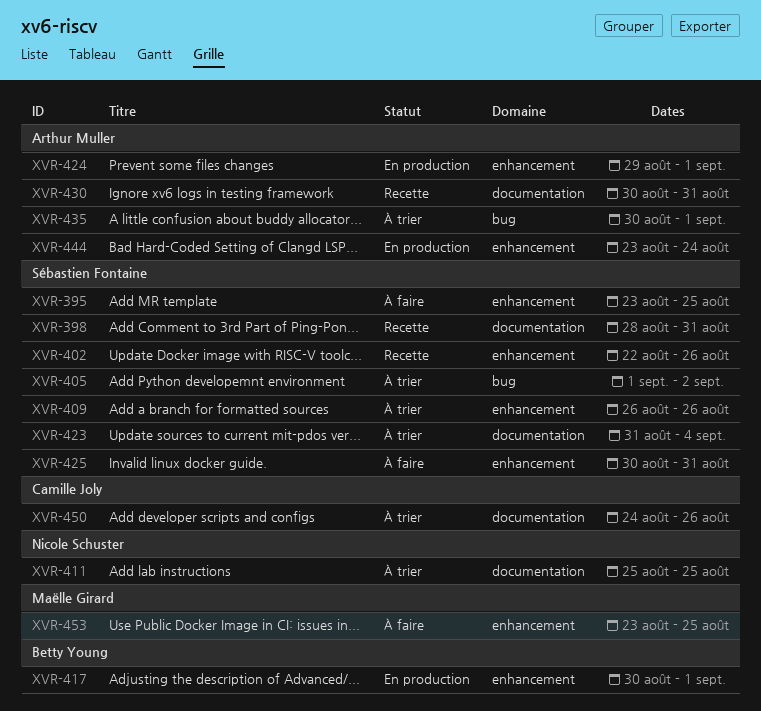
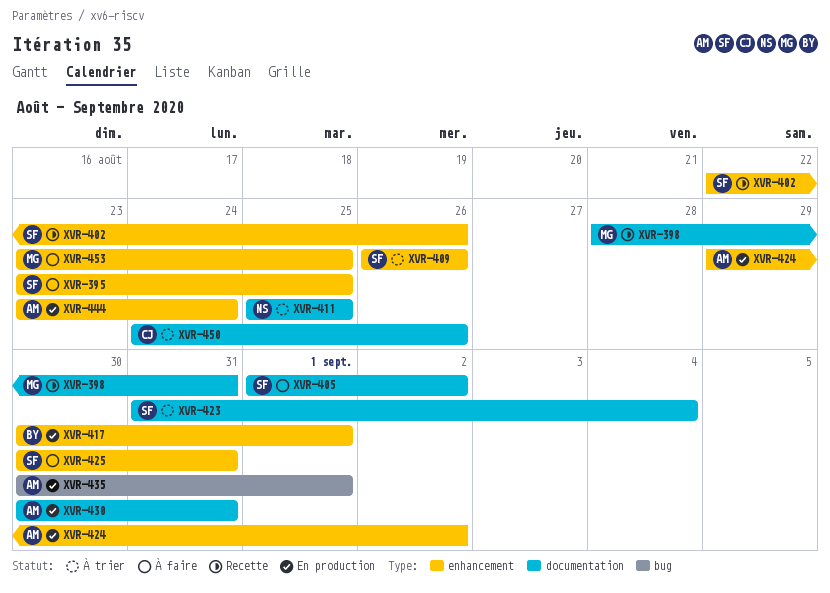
XVR-398, owner: Sébastien Fontaine -> Maëlle Girard
XVR-405, status: À trier -> À faire
XVR-405, label: bug -> documentation
XVR-424, due: Sep 1 -> Sep 2
XVR-430, status: Recette -> En production
XVR-435, status: À trier -> En production

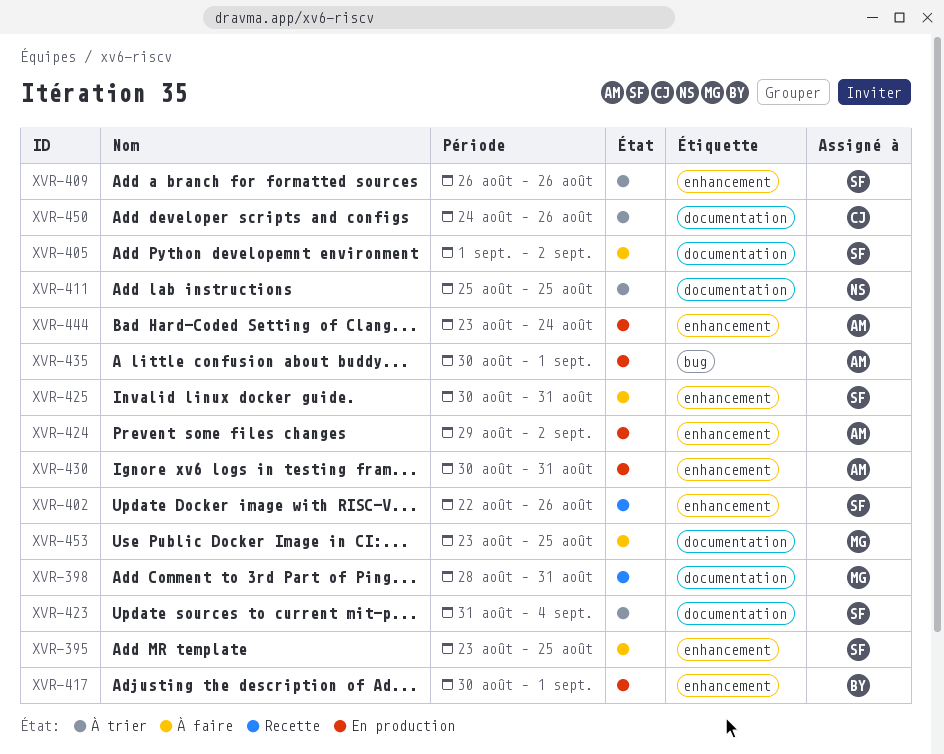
XVR-430, label: documentation -> enhancement
XVR-453, label: enhancement -> documentation

